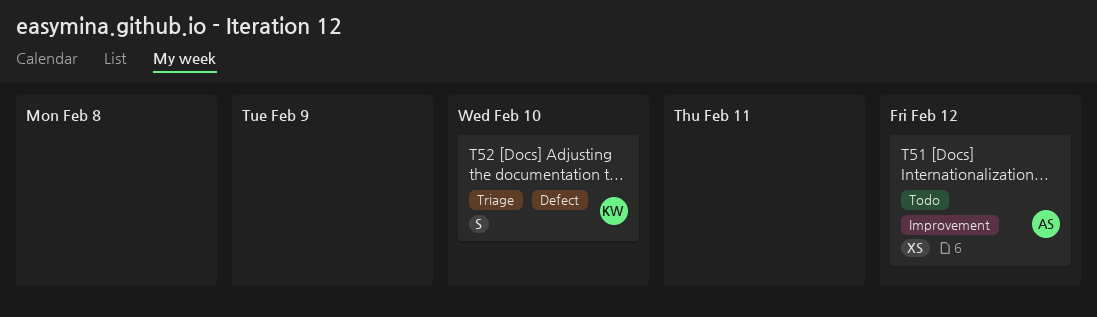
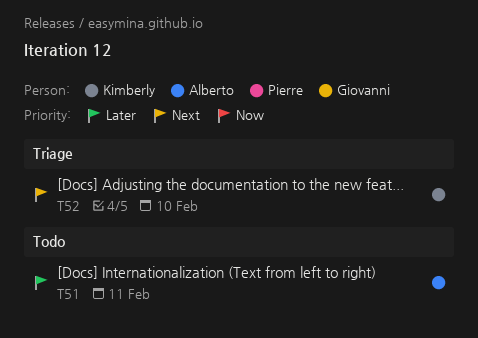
T51, due: Feb 12 -> Feb 11

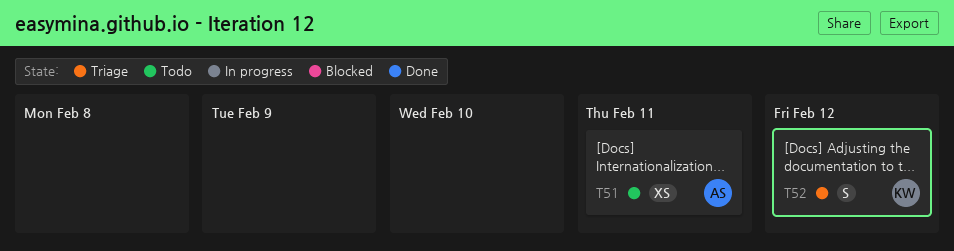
T52, due: Feb 10 -> Feb 12

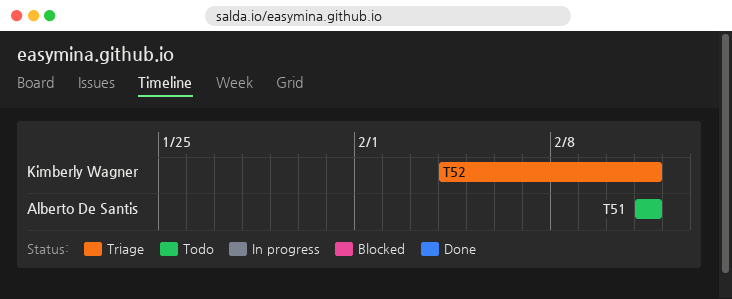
T52, due: Feb 12 -> Feb 11

